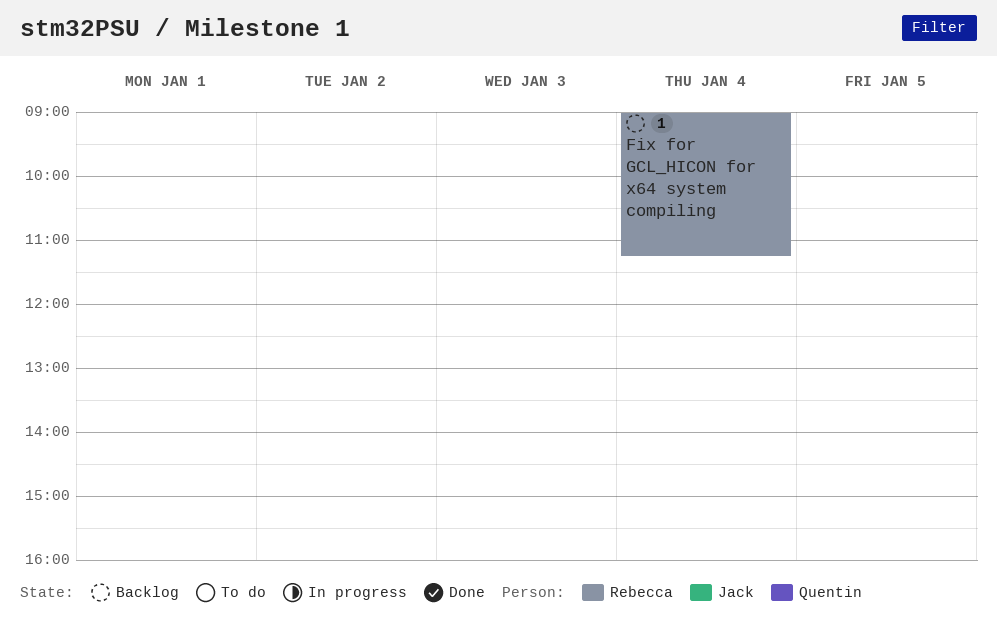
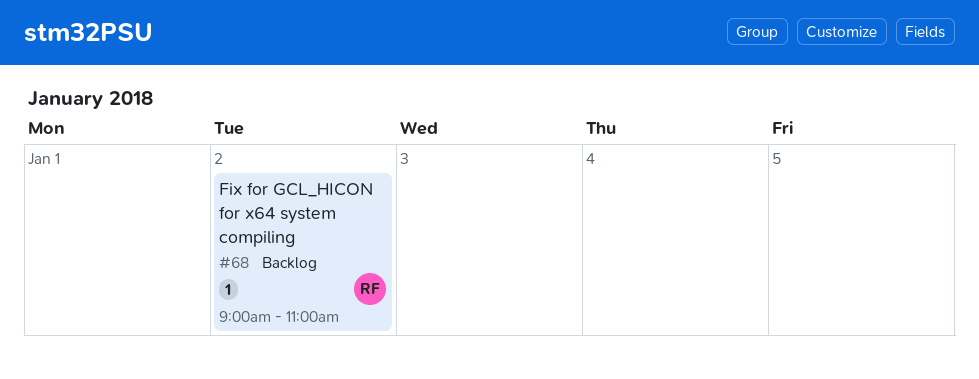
Fix for GCL_HICON for x64 system compiling, day: Jan 4 -> Jan 2
Fix for GCL_HICON for x64 system compiling, ends: 11:15 -> 11:00

